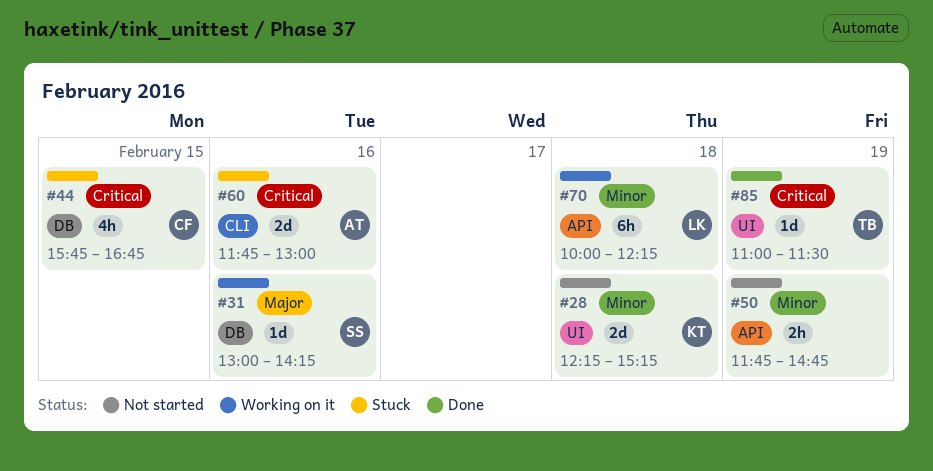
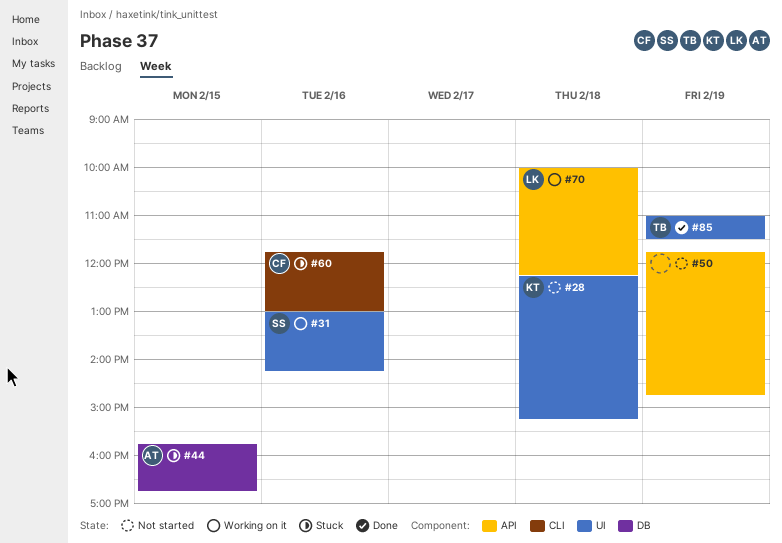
#31, label: DB -> UI
#44, owner: CF -> AT
#60, owner: AT -> CF

